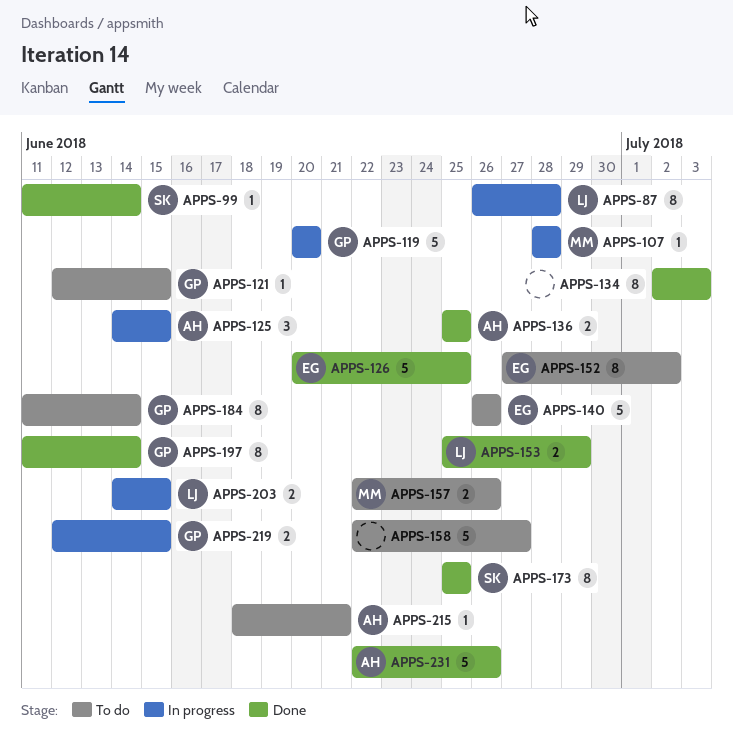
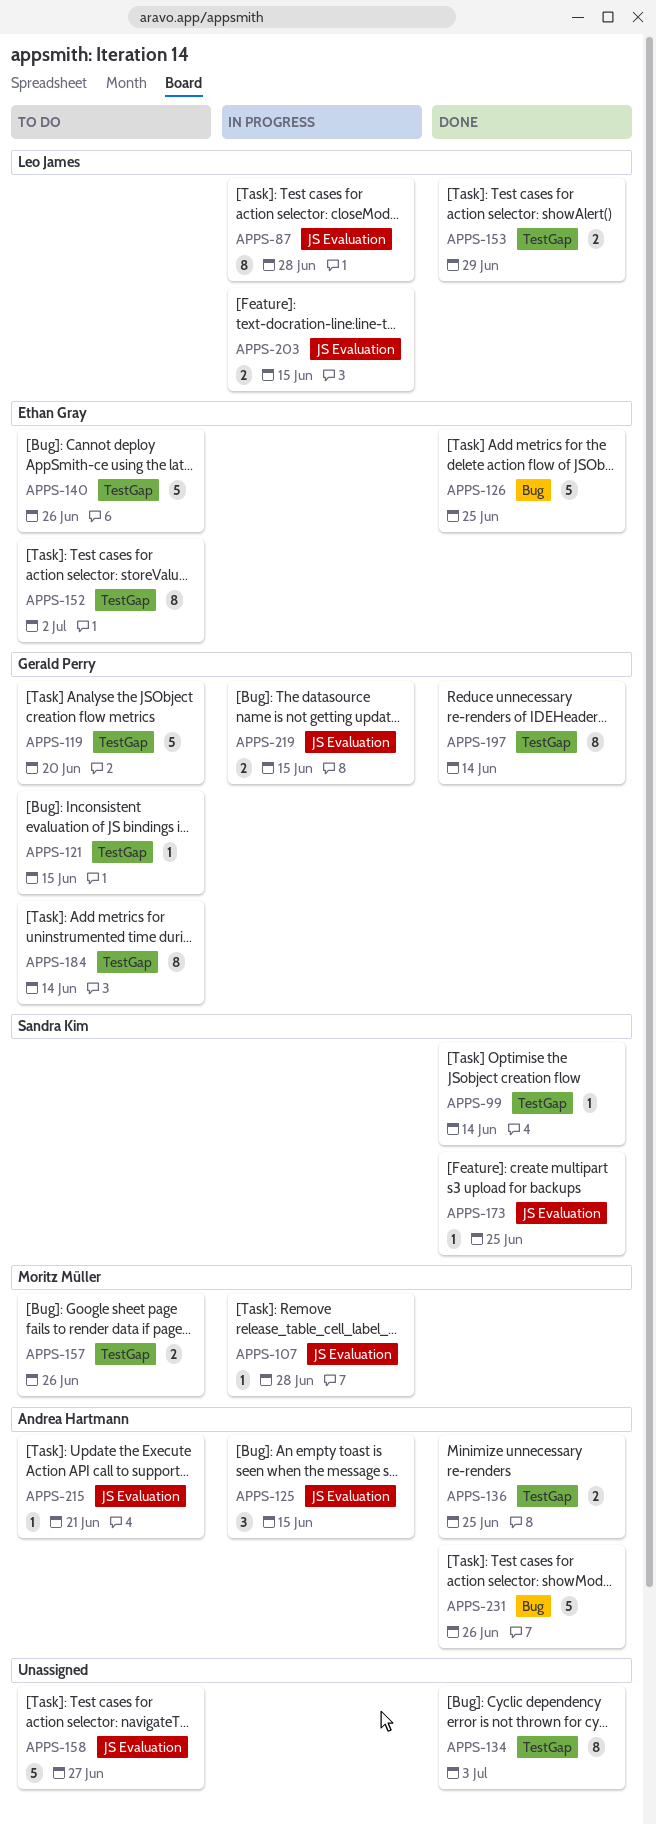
APPS-119, status: In progress -> To do
APPS-173, estimate: 8 -> 1

